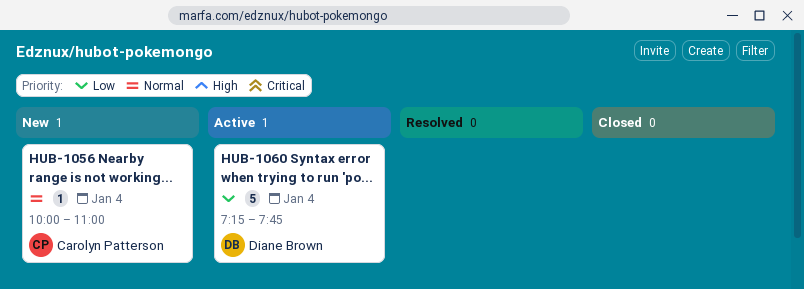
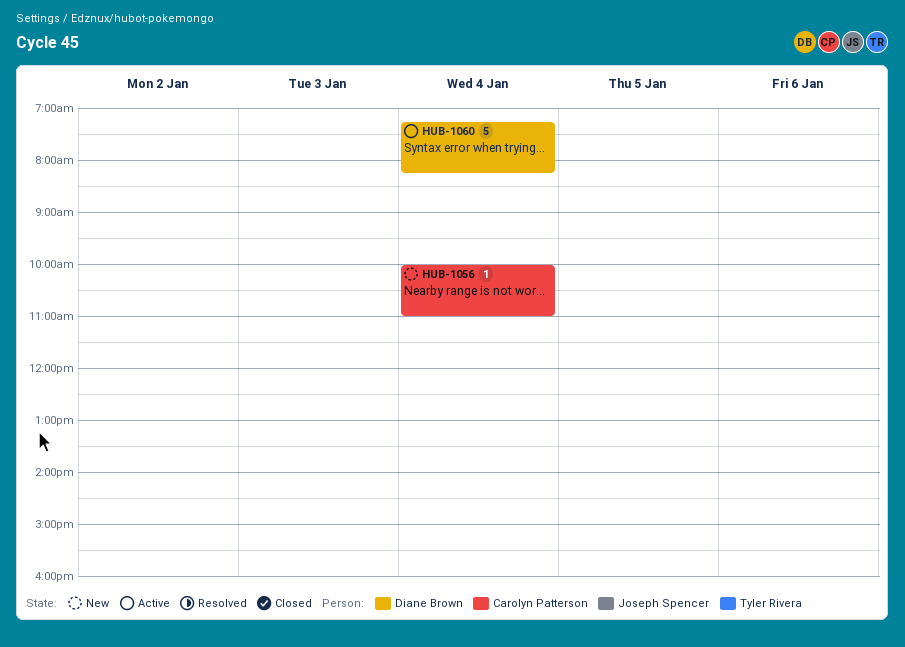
HUB-1060, ends: 07:45 -> 08:15

